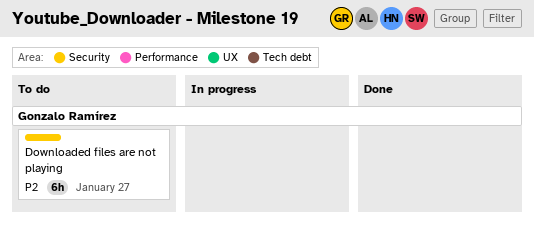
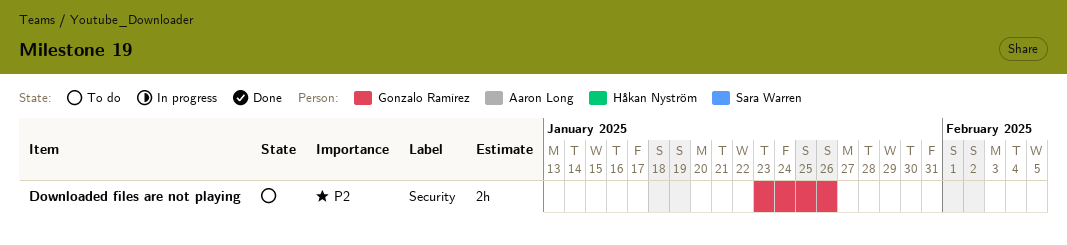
Downloaded files are not playing, estimate: 6h -> 2h
Downloaded files are not playing, due: Jan 27 -> Jan 26

